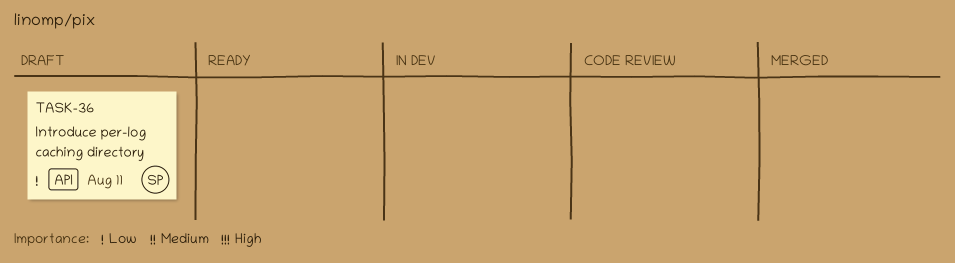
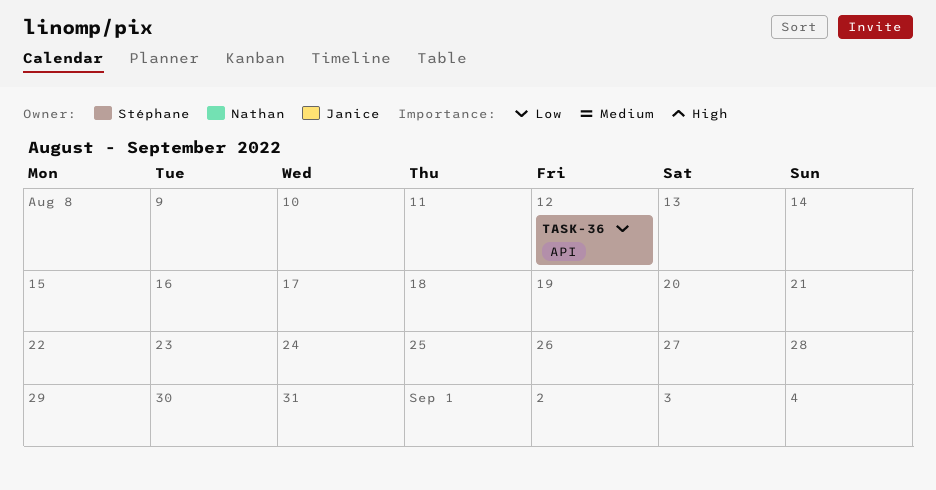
TASK-36, due: Aug 11 -> Aug 12

